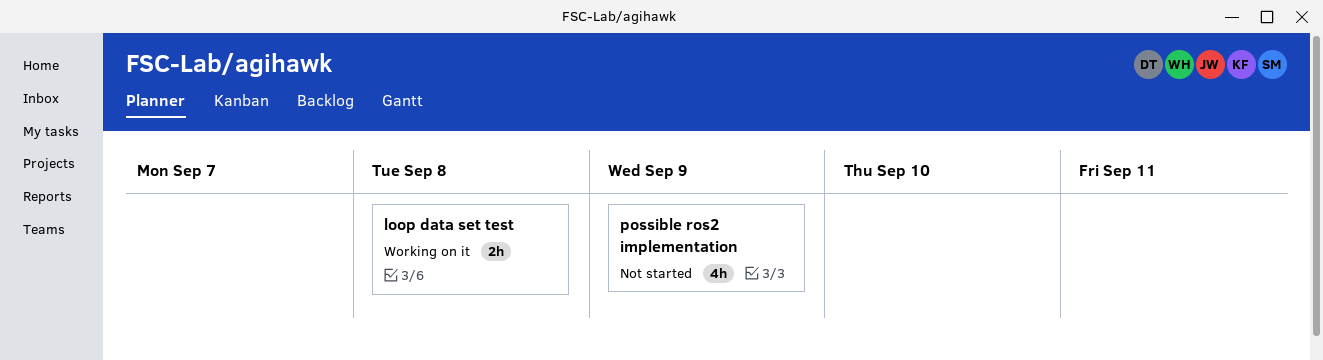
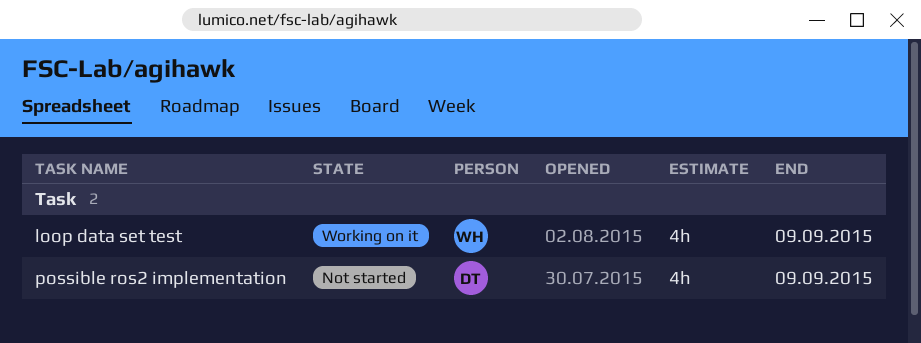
loop data set test, estimate: 2h -> 4h
loop data set test, due: Sep 8 -> Sep 9

